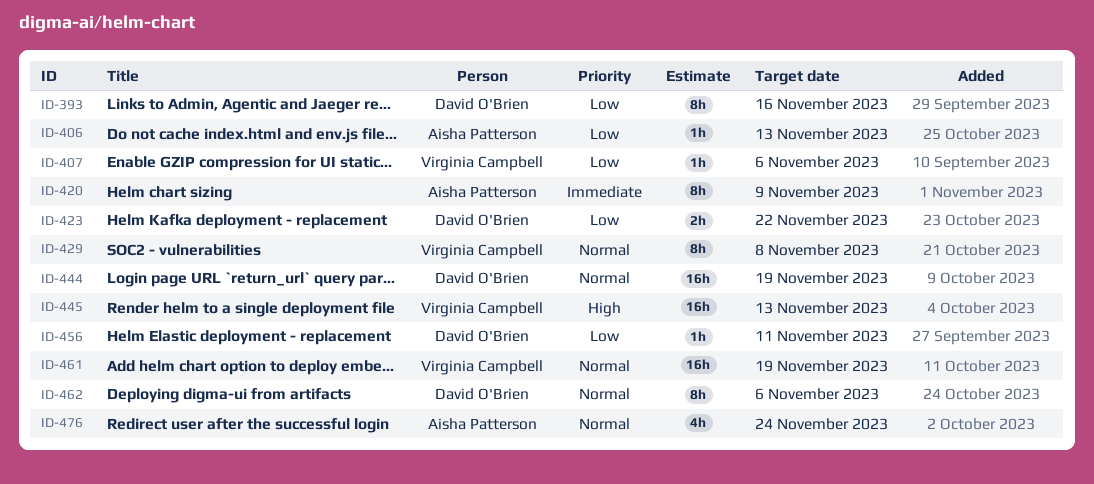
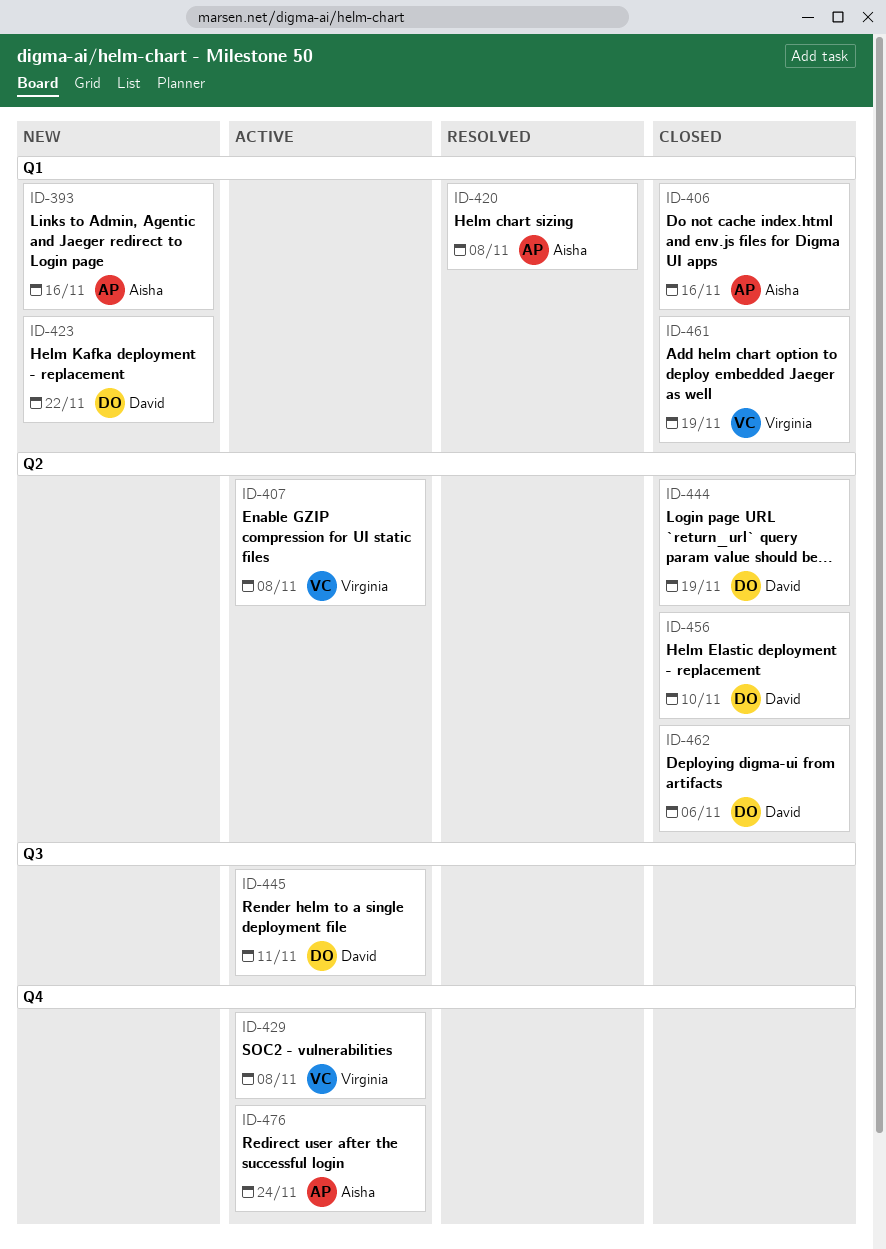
ID-393, owner: David O'Brien -> Aisha Patterson
ID-406, due: Nov 13 -> Nov 16
ID-407, due: Nov 6 -> Nov 8
ID-420, due: Nov 9 -> Nov 8
ID-445, owner: Virginia Campbell -> David O'Brien
ID-445, due: Nov 13 -> Nov 11
ID-456, due: Nov 11 -> Nov 10

